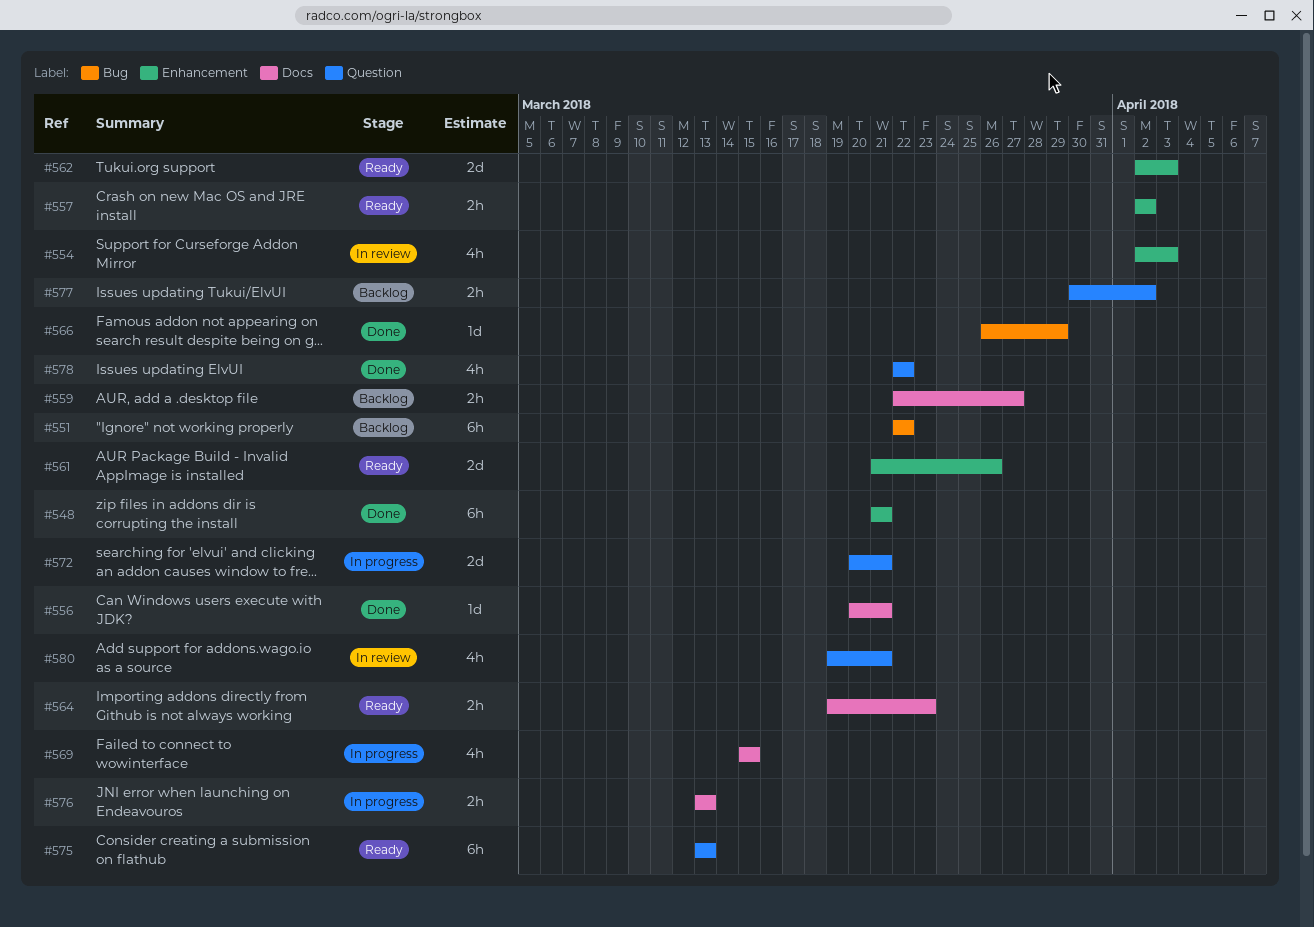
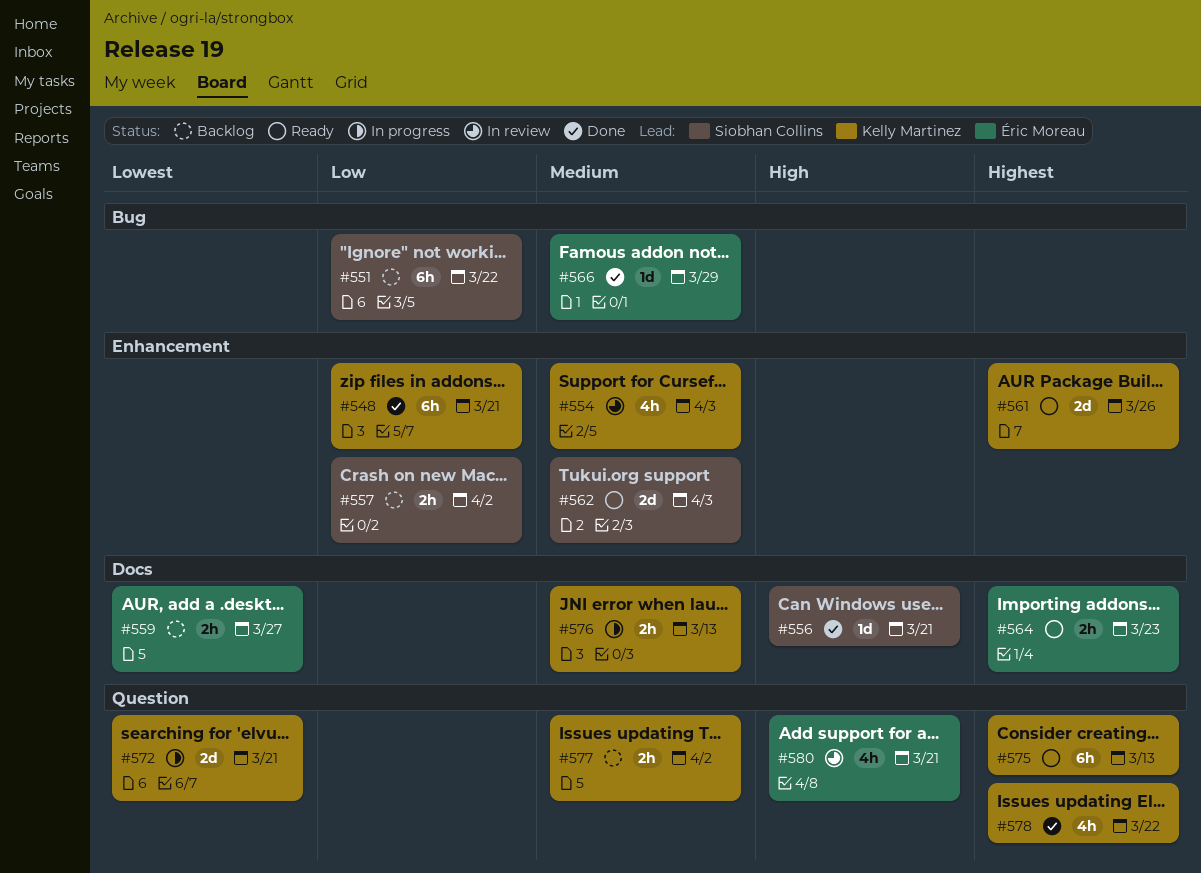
#557, status: Ready -> Backlog
#569: present -> none

